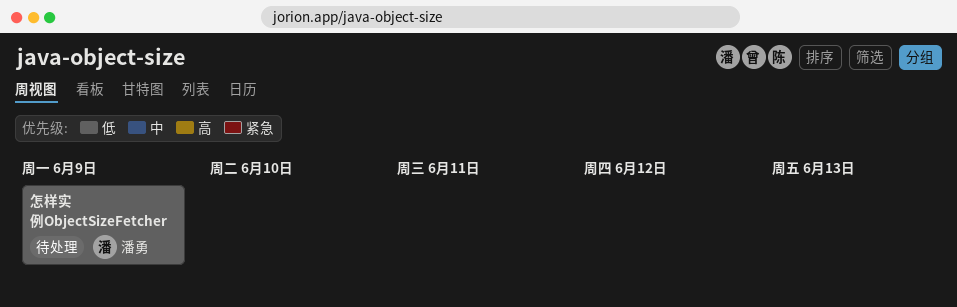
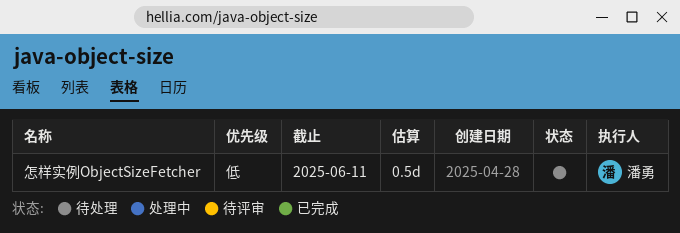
怎样实例ObjectSizeFetcher, due: Jun 9 -> Jun 11

